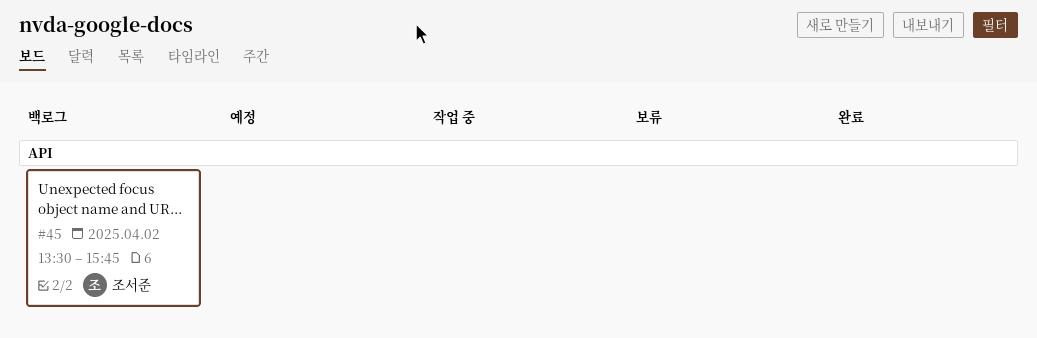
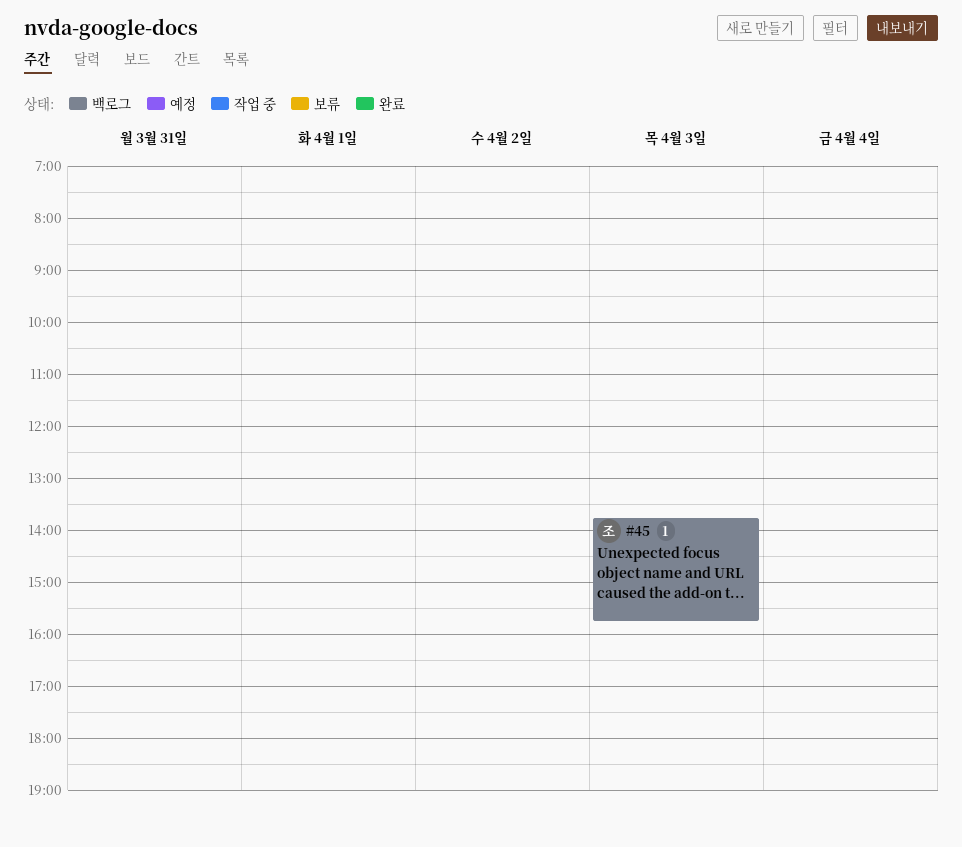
#45, day: Apr 2 -> Apr 3
#45, begins: 13:30 -> 13:45

